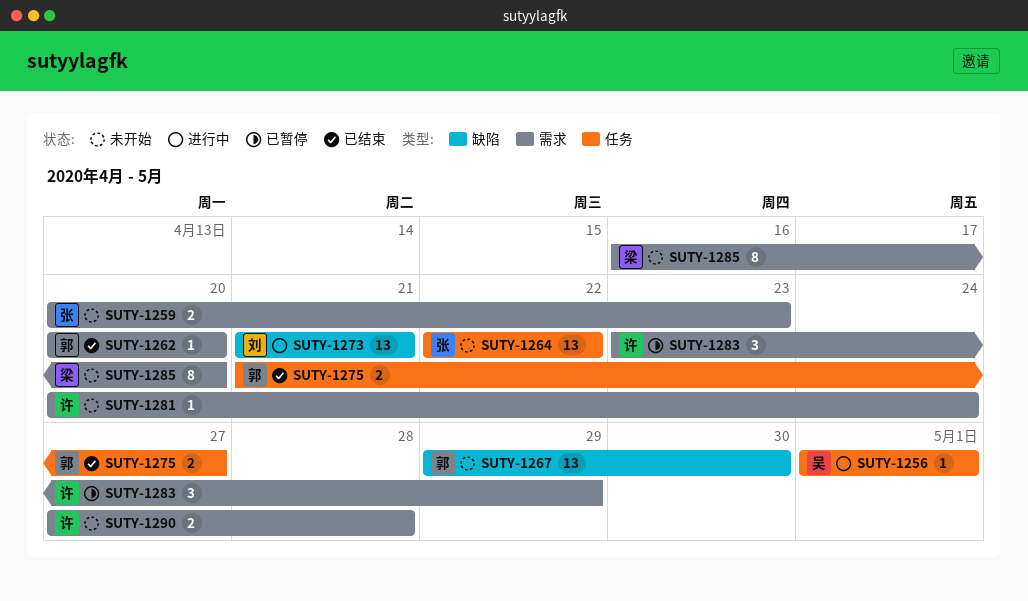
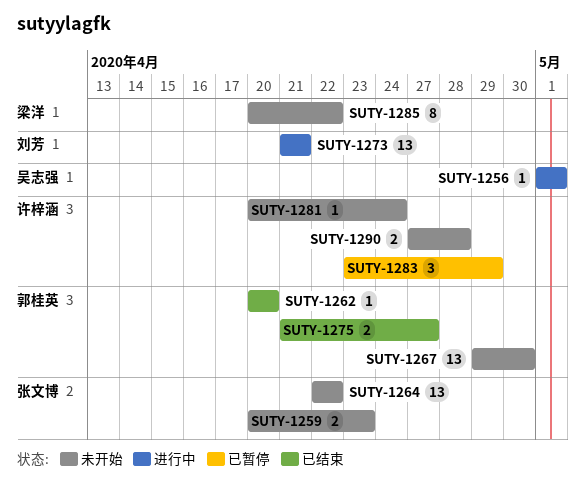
SUTY-1285, start: Apr 16 -> Apr 20
SUTY-1285, due: Apr 20 -> Apr 22

